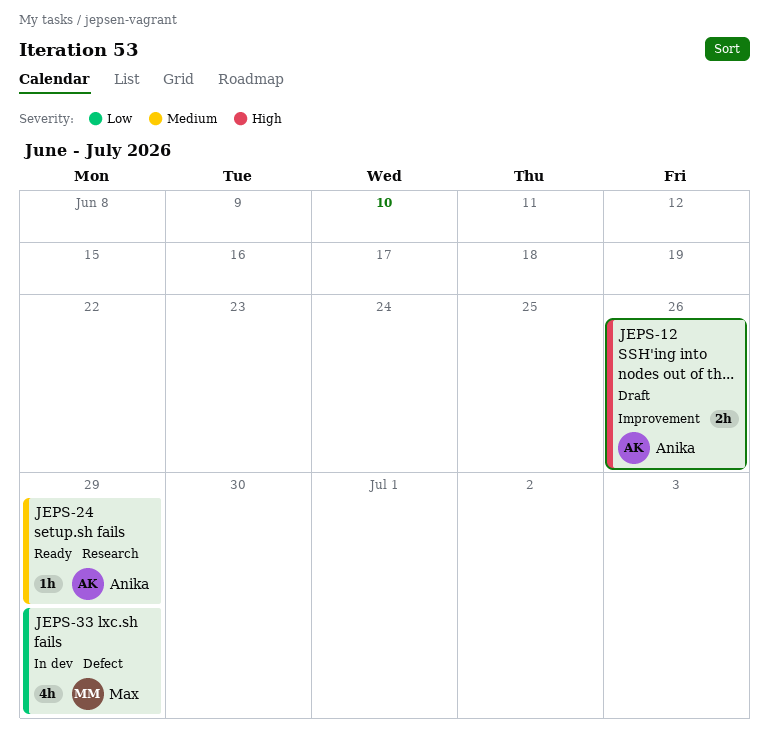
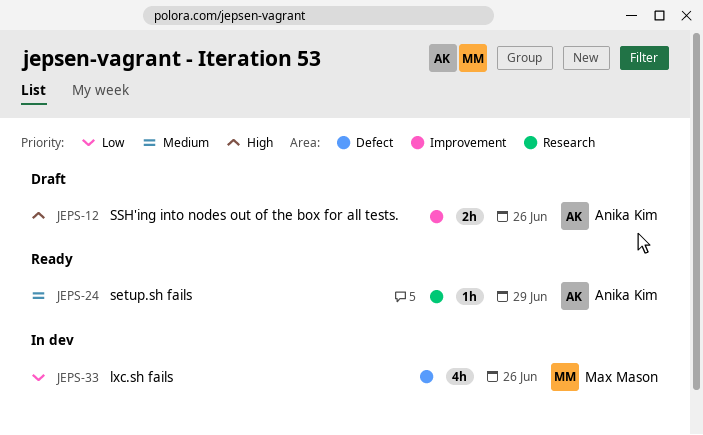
JEPS-33, due: Jun 29 -> Jun 26

